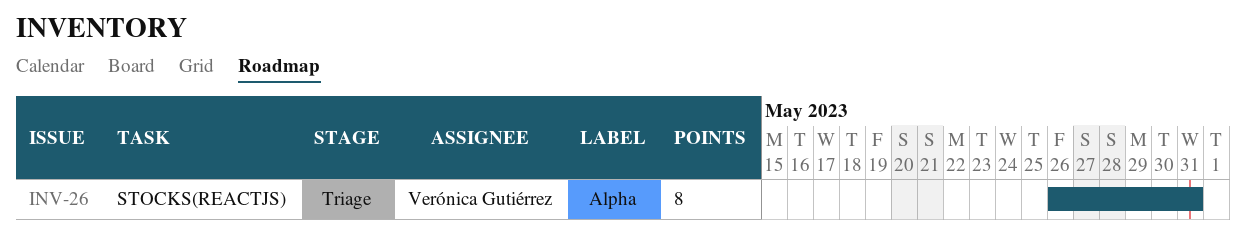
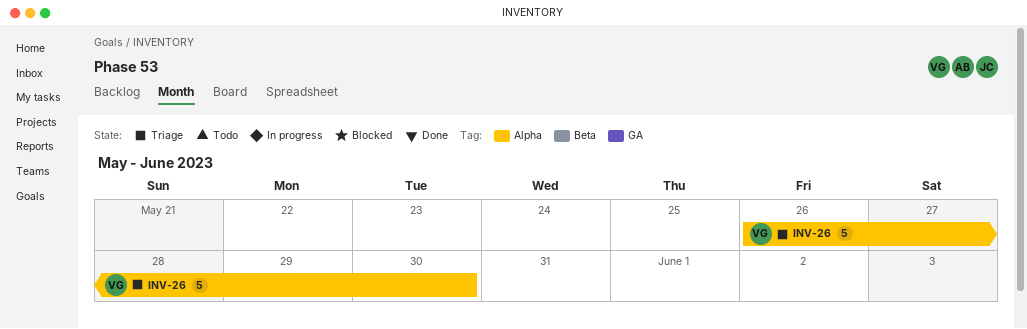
INV-26, estimate: 8 -> 5
INV-26, due: May 31 -> May 30

